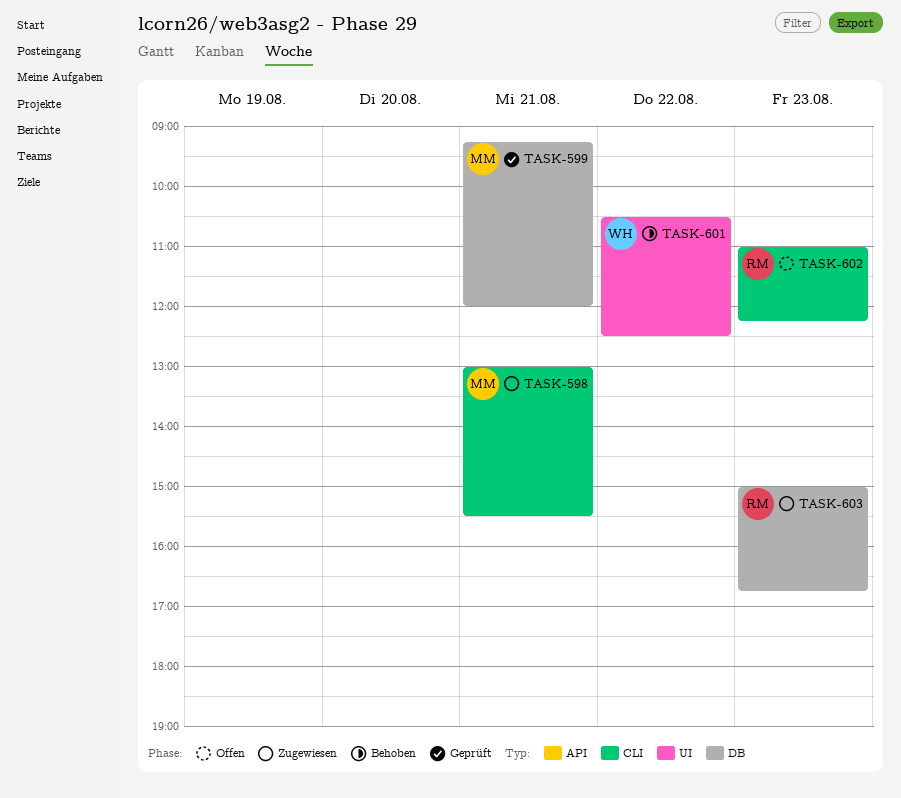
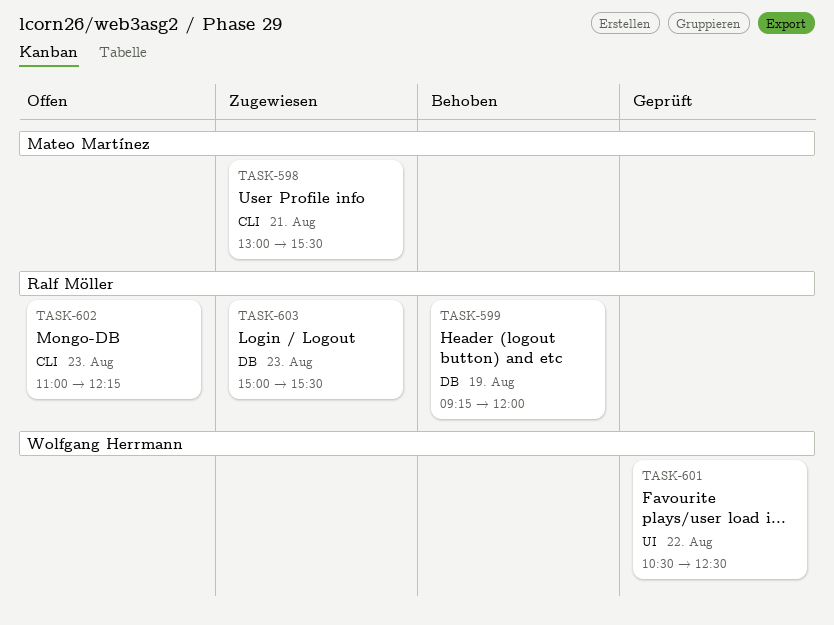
TASK-599, status: Geprüft -> Behoben
TASK-599, owner: Mateo Martínez -> Ralf Möller
TASK-599, day: Aug 21 -> Aug 19
TASK-601, status: Behoben -> Geprüft
TASK-603, ends: 16:45 -> 15:30

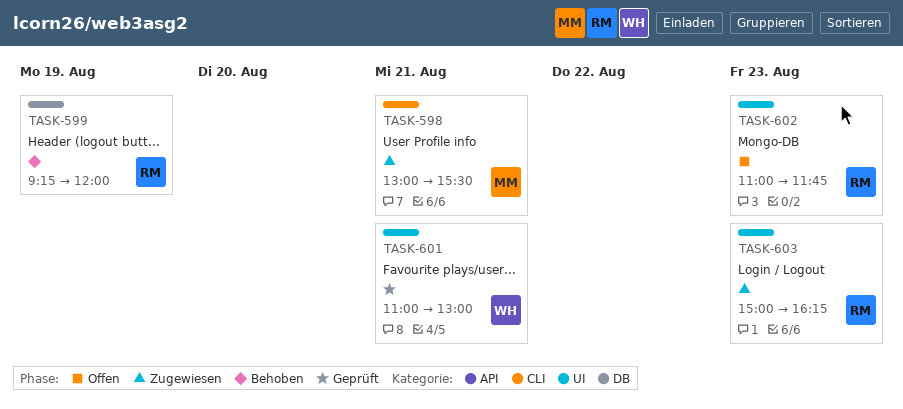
TASK-601, day: Aug 22 -> Aug 21
TASK-601, begins: 10:30 -> 11:00
TASK-601, ends: 12:30 -> 13:00
TASK-602, label: CLI -> UI
TASK-602, ends: 12:15 -> 11:45
TASK-603, label: DB -> UI
TASK-603, ends: 15:30 -> 16:15

